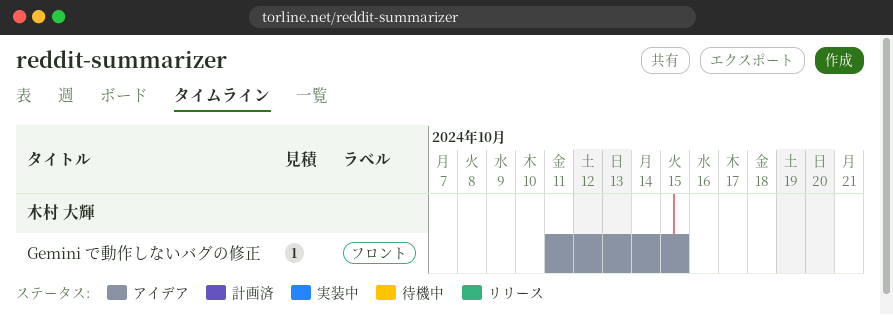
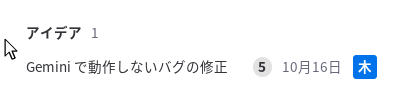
Gemini で動作しないバグの修正, estimate: 1 -> 5
Gemini で動作しないバグの修正, due: Oct 15 -> Oct 16

